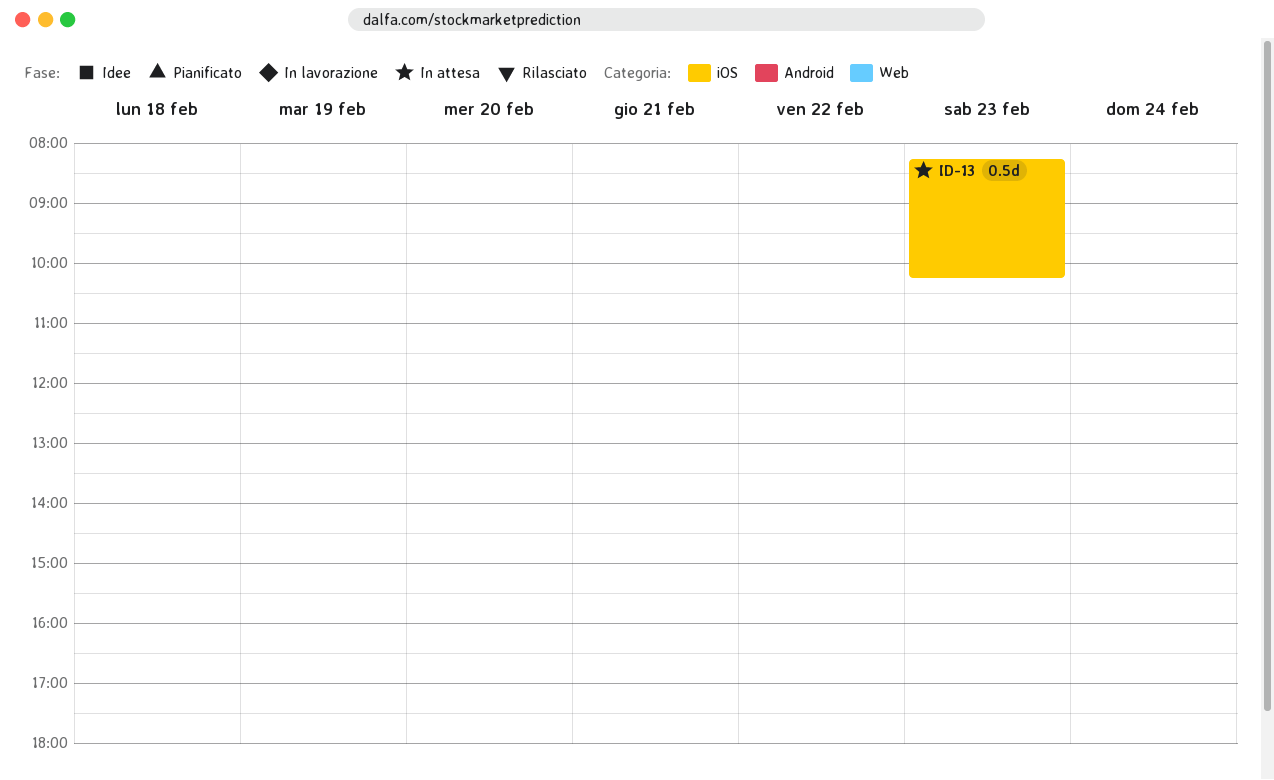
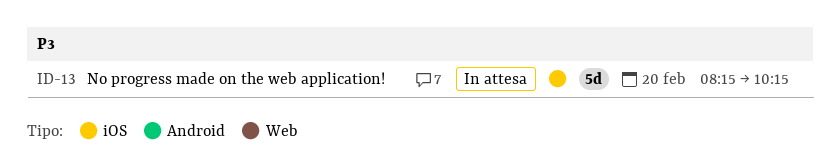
ID-13, estimate: 0.5d -> 5d
ID-13, day: Feb 23 -> Feb 20

